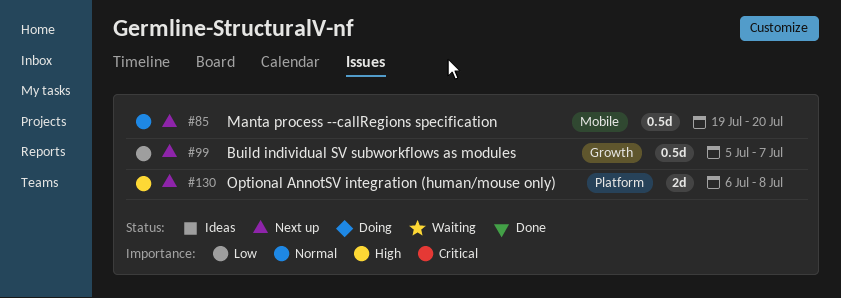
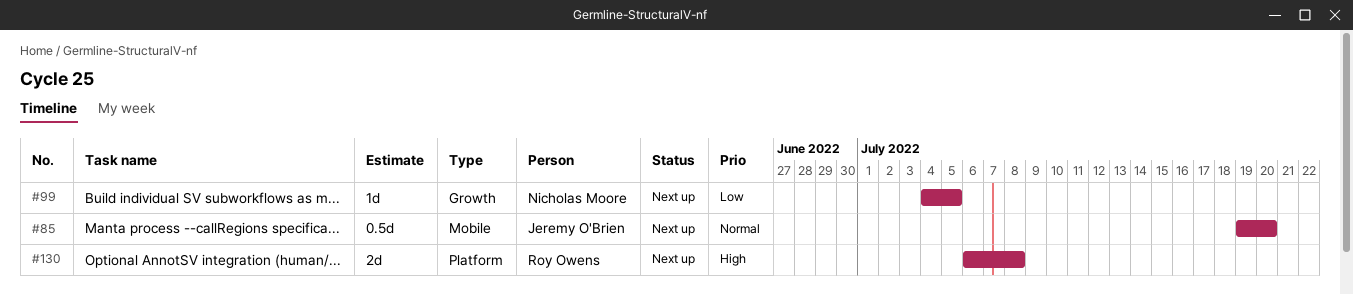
#99, estimate: 0.5d -> 1d
#99, start: Jul 5 -> Jul 4
#99, due: Jul 7 -> Jul 5

